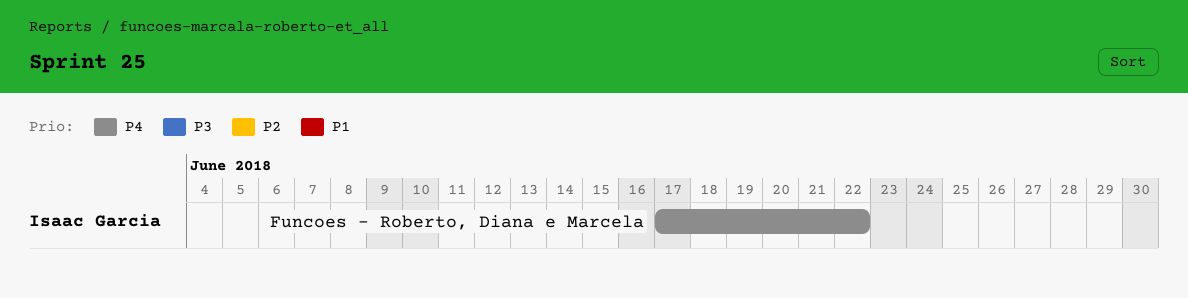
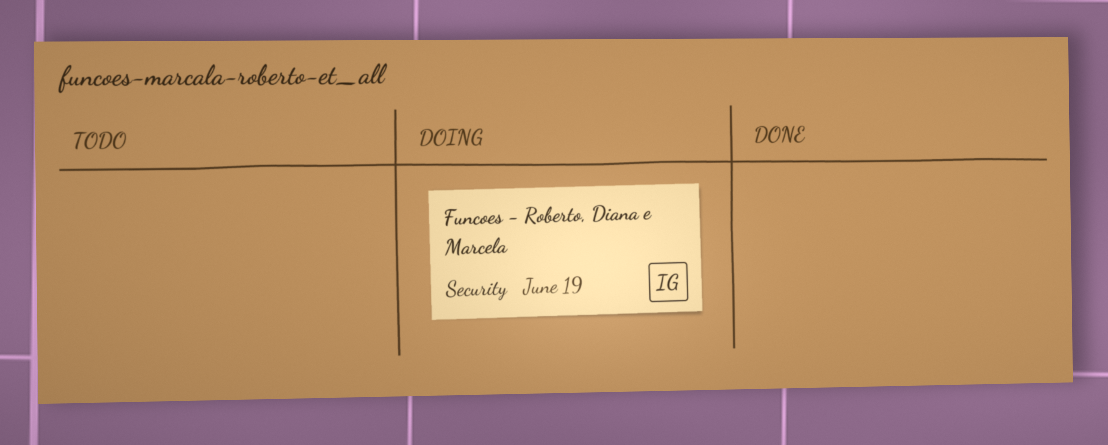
Funcoes - Roberto, Diana e Marcela, due: Jun 22 -> Jun 19

